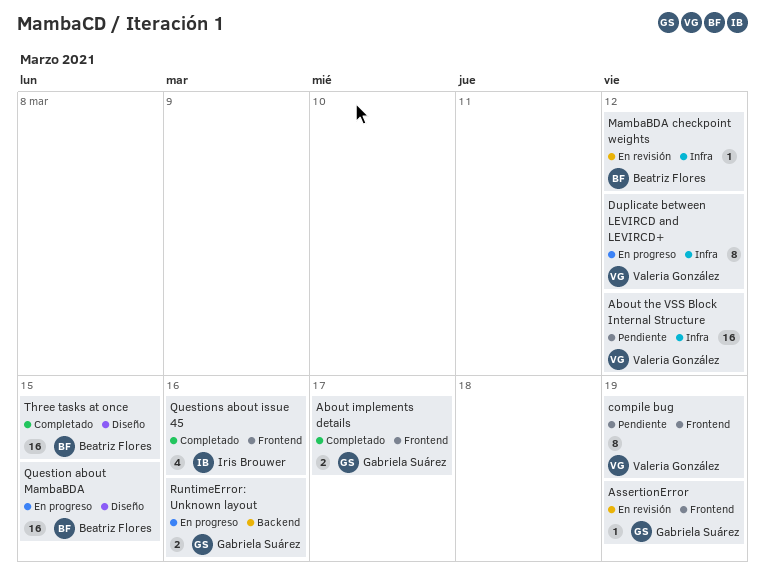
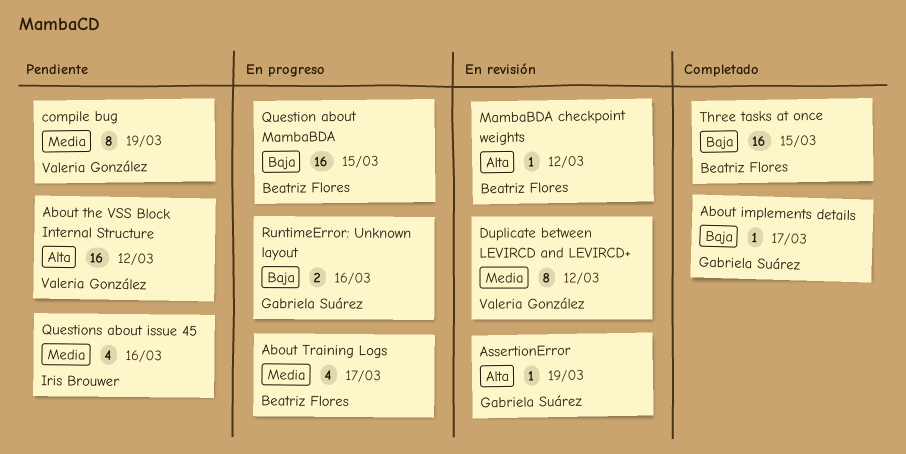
About implements details, estimate: 2 -> 1
About Training Logs: none -> present
Duplicate between LEVIRCD and LEVIRCD+, status: En progreso -> En revisión
Questions about issue 45, status: Completado -> Pendiente

